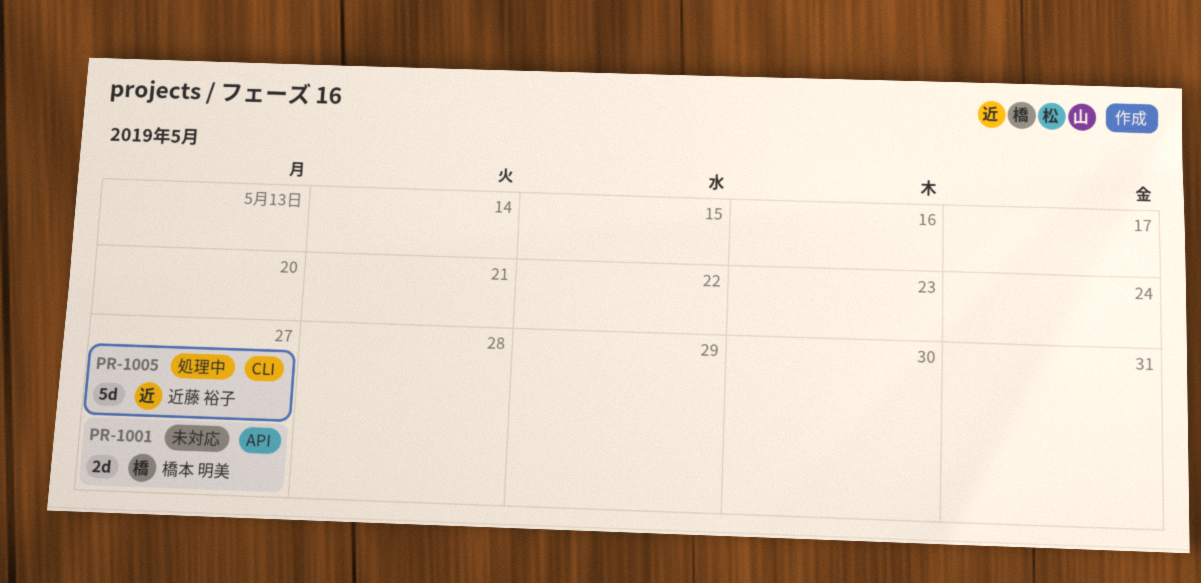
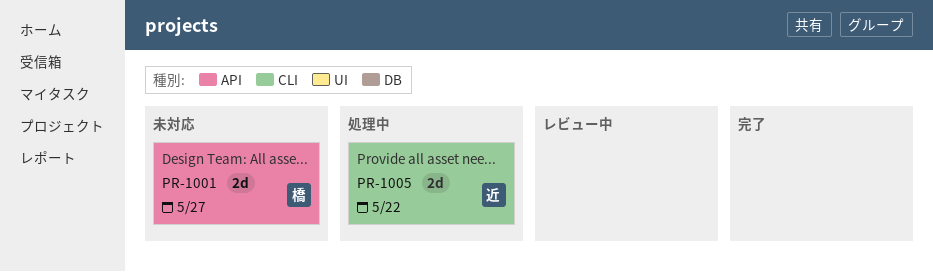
PR-1005, estimate: 5d -> 2d
PR-1005, due: May 27 -> May 22

